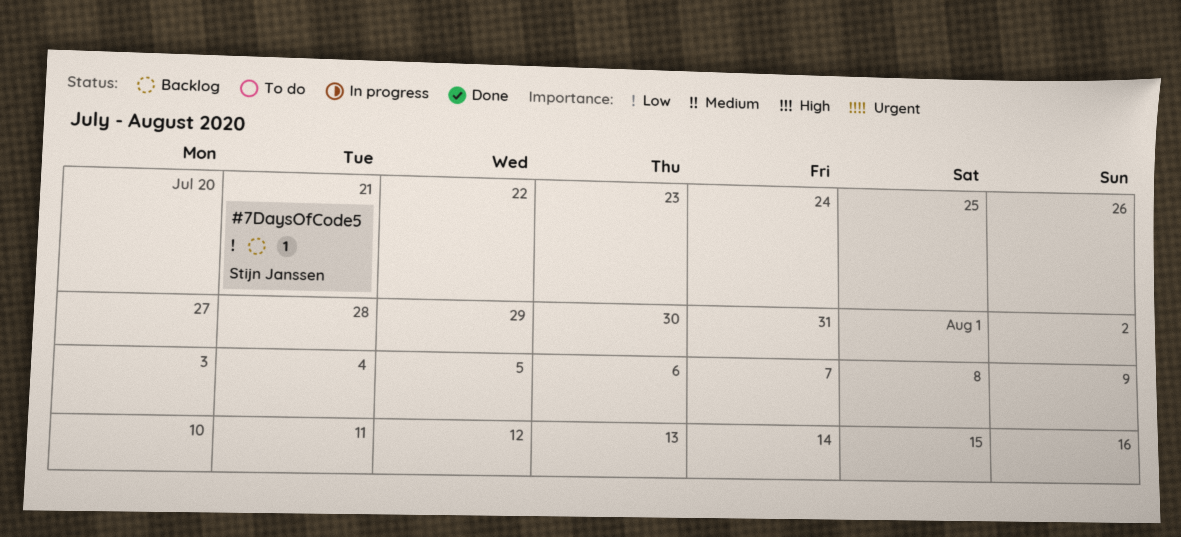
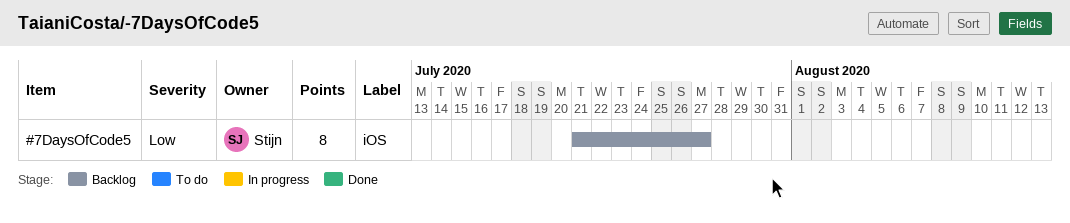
#7DaysOfCode5, estimate: 1 -> 8
#7DaysOfCode5, due: Jul 21 -> Jul 27

